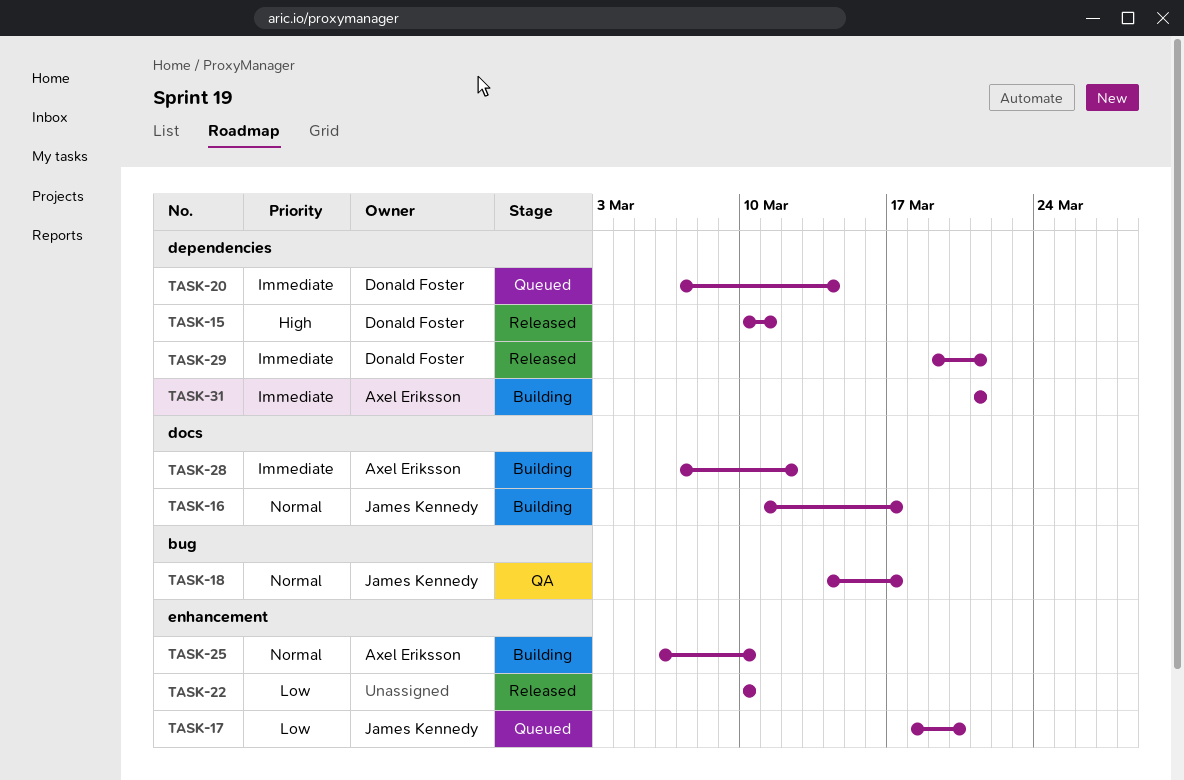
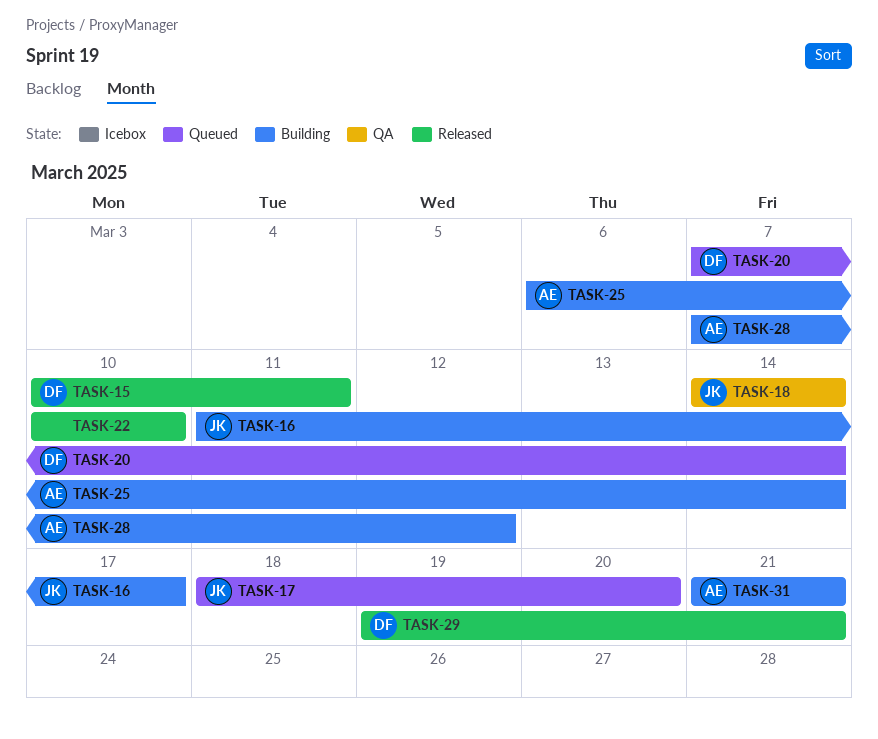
TASK-18, due: Mar 17 -> Mar 14
TASK-25, due: Mar 10 -> Mar 14

